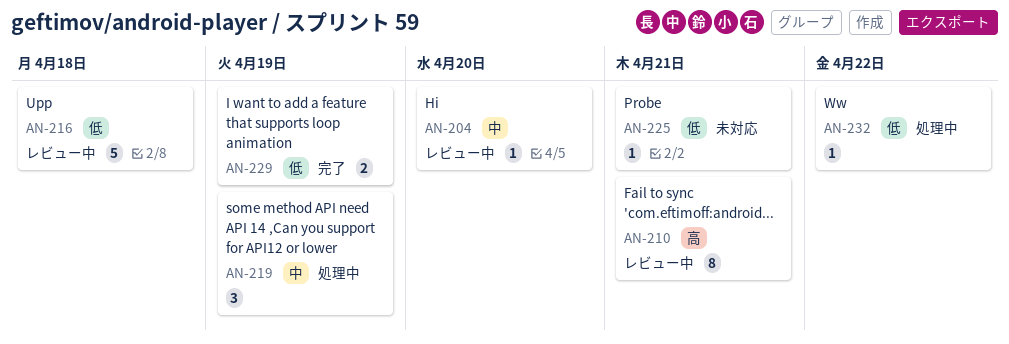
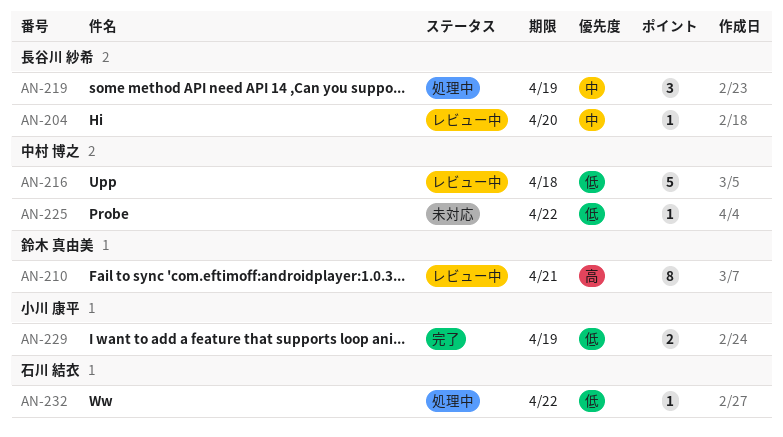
AN-225, due: Apr 21 -> Apr 22

